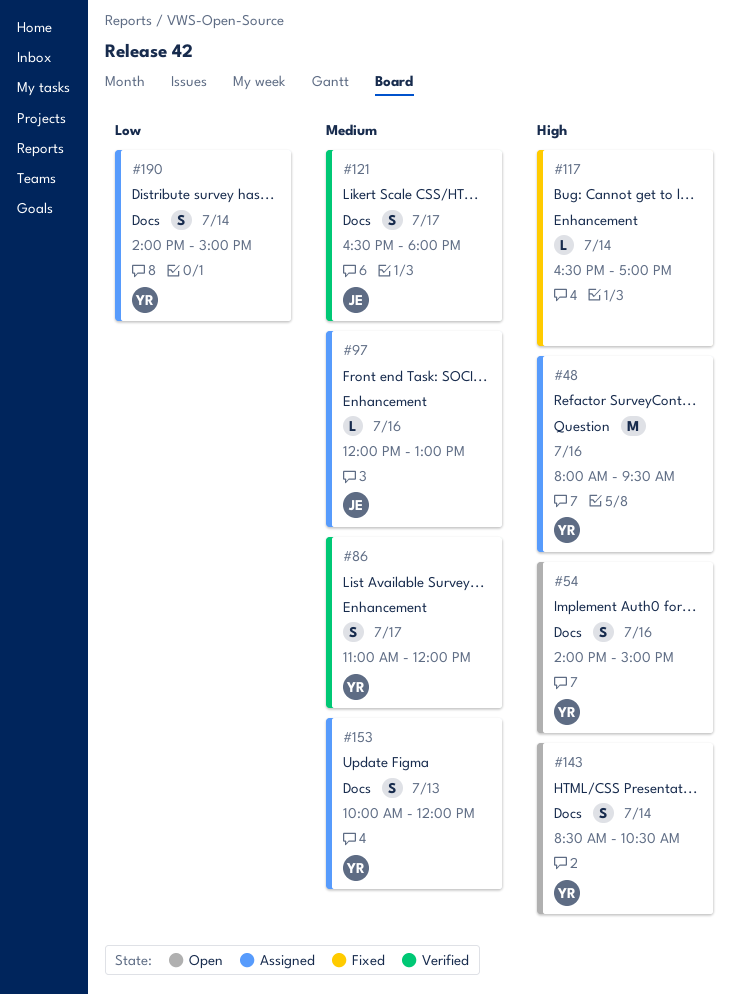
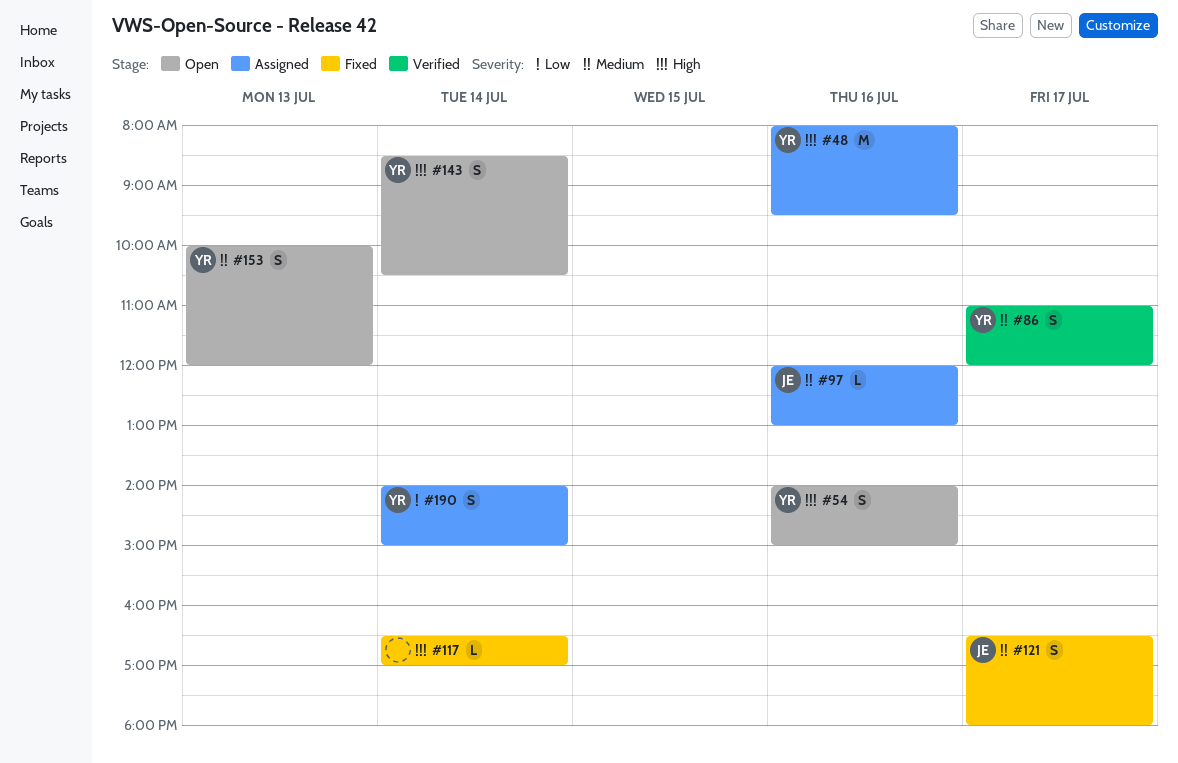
#121, status: Verified -> Fixed
#153, status: Assigned -> Open

